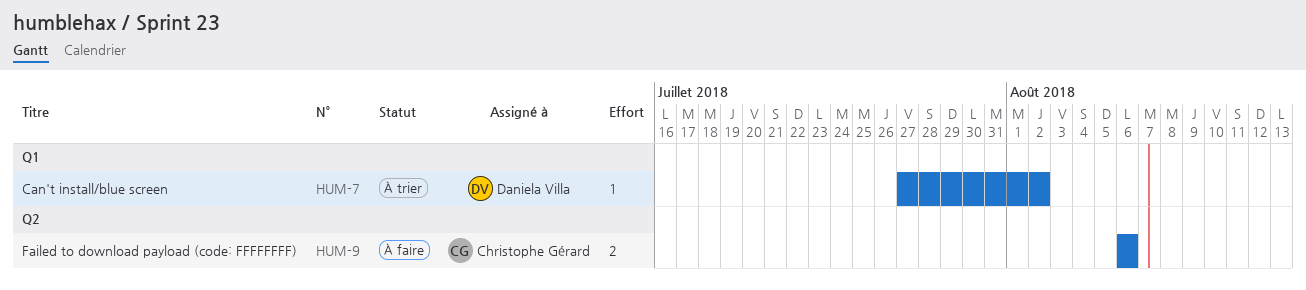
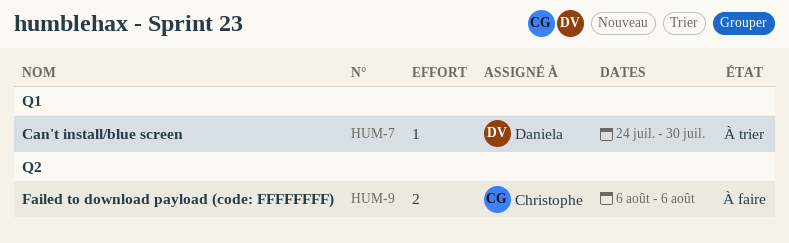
HUM-7, start: Jul 27 -> Jul 24
HUM-7, due: Aug 2 -> Jul 30

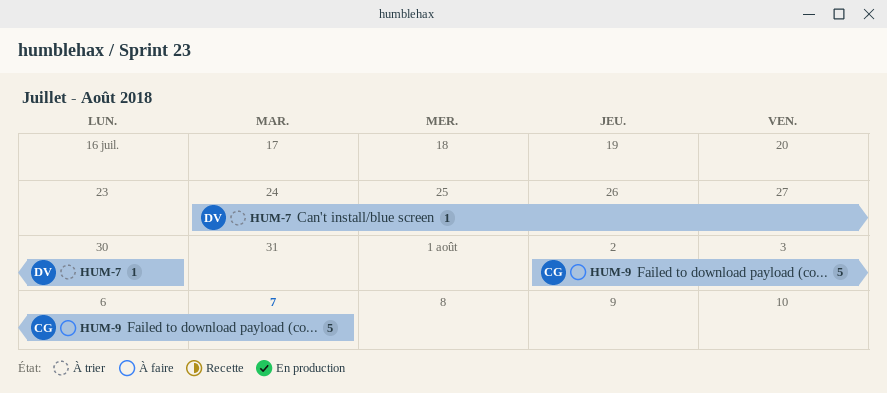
HUM-9, estimate: 2 -> 5
HUM-9, start: Aug 6 -> Aug 2
HUM-9, due: Aug 6 -> Aug 7

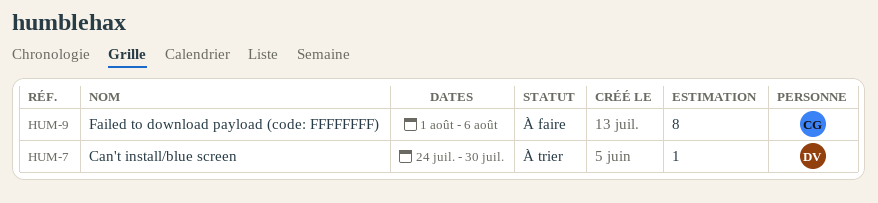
HUM-9, estimate: 5 -> 8
HUM-9, start: Aug 2 -> Aug 1
HUM-9, due: Aug 7 -> Aug 6

